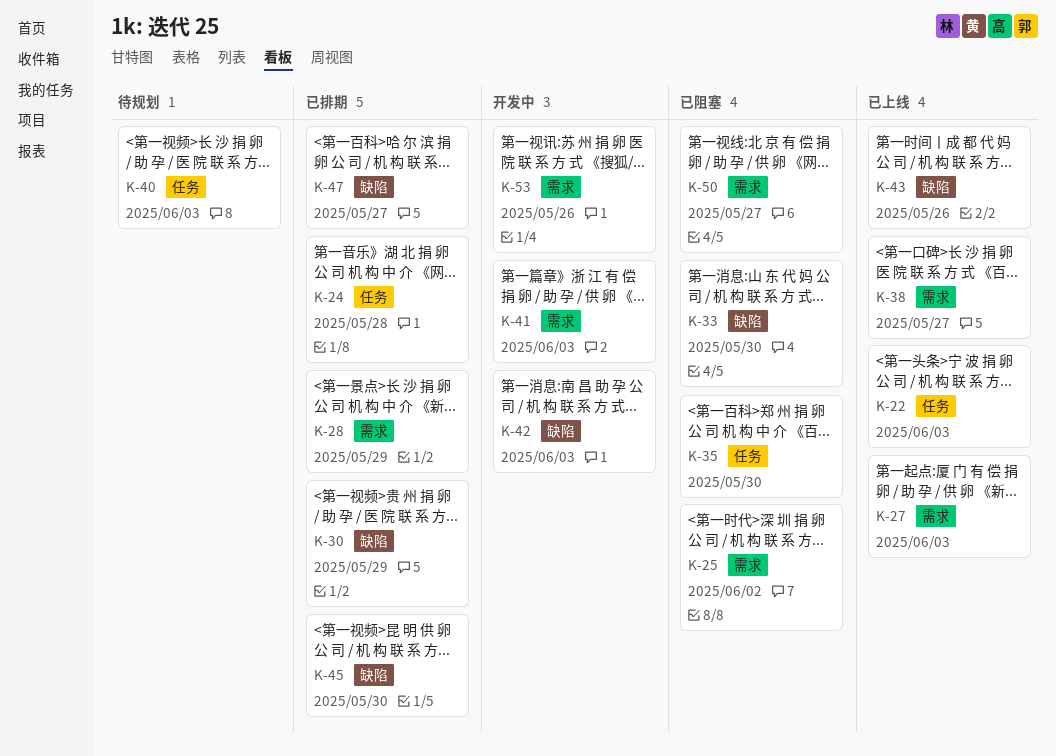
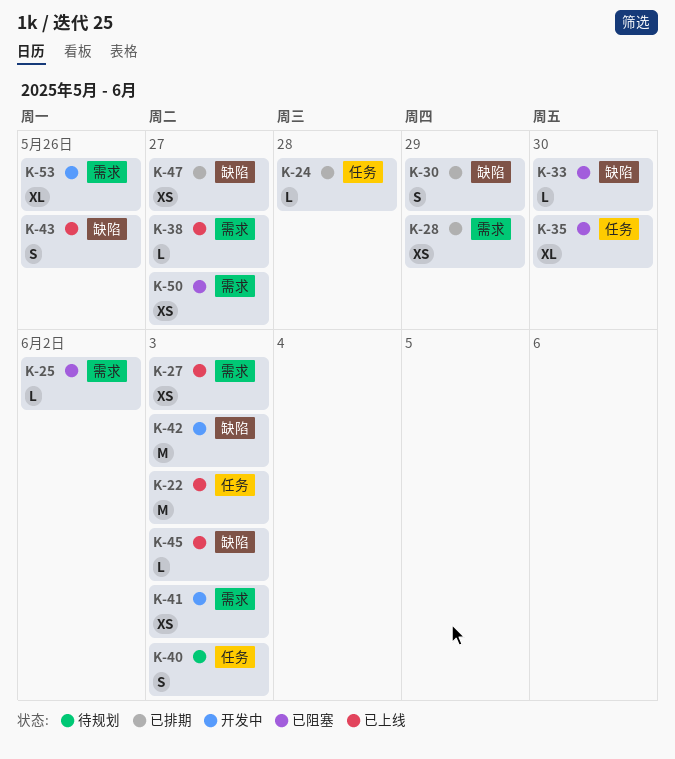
K-45, status: 已排期 -> 已上线
K-45, due: May 30 -> Jun 3

